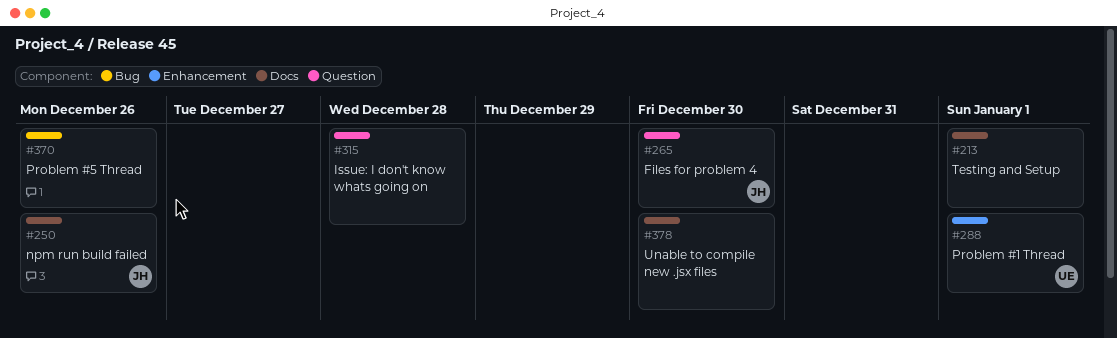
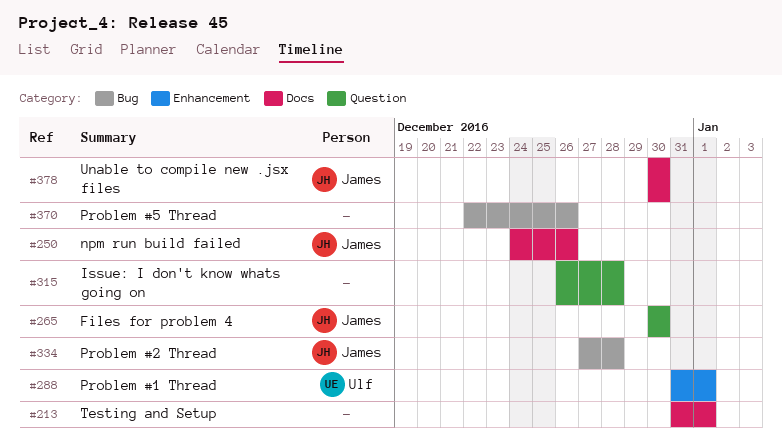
#334: none -> present
#378, owner: none -> James

